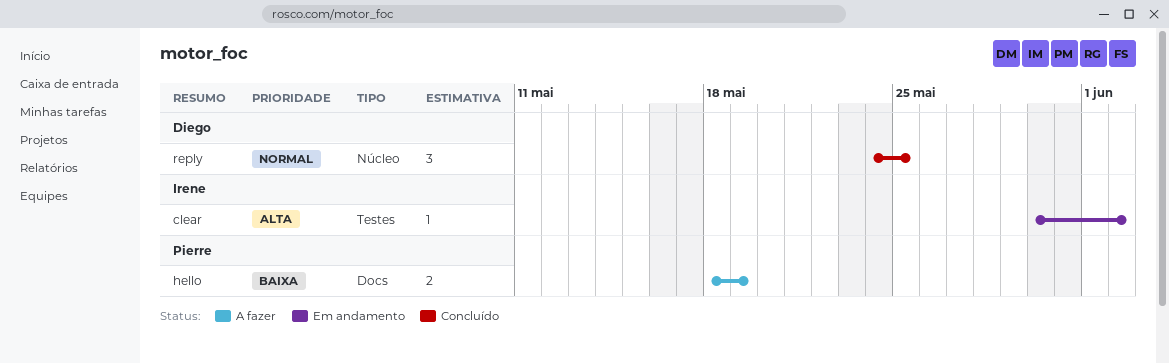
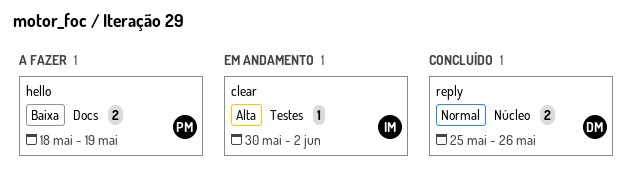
reply, estimate: 3 -> 2
reply, start: May 24 -> May 25
reply, due: May 25 -> May 26

